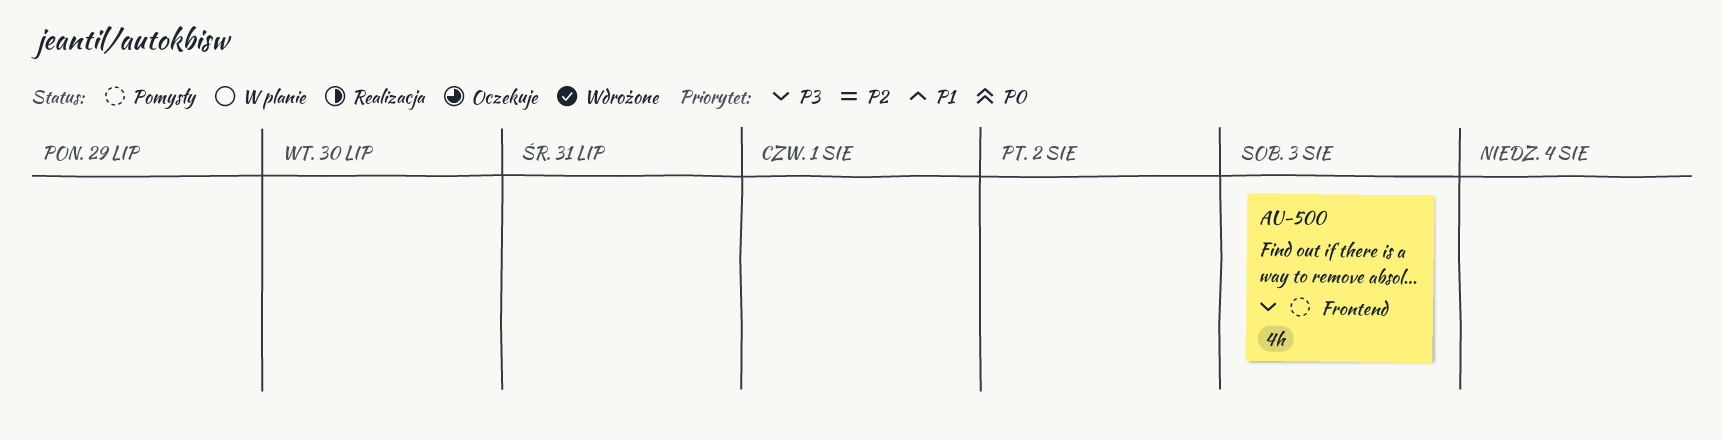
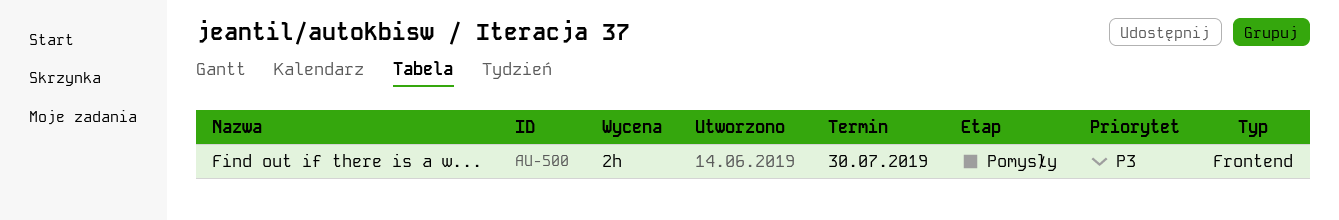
AU-500, estimate: 4h -> 2h
AU-500, due: Aug 3 -> Jul 30

